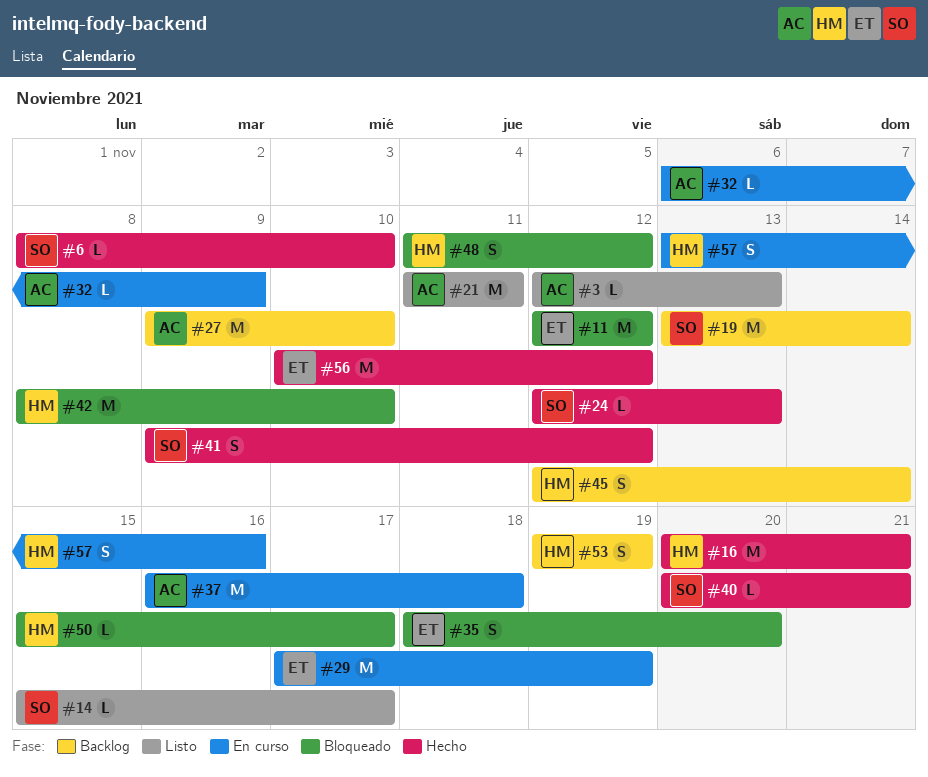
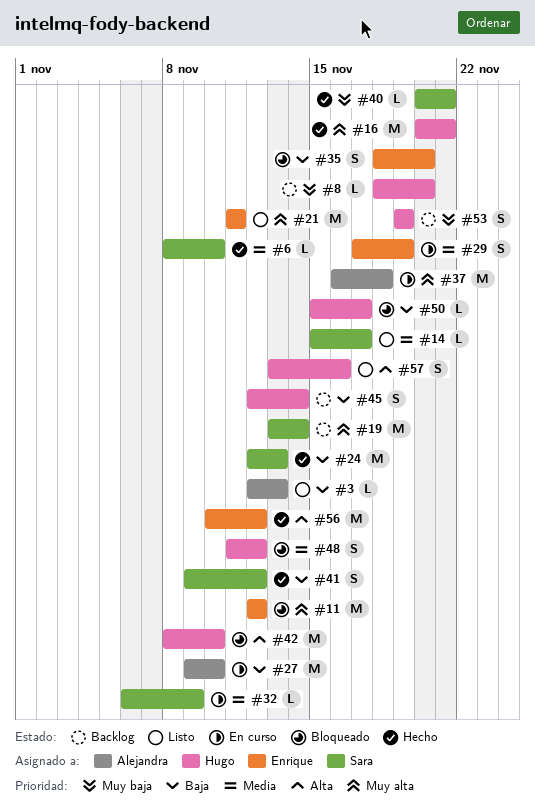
#8: none -> present
#21, owner: Alejandra -> Enrique
#24, estimate: L -> M
#27, status: Backlog -> En curso
#29, estimate: M -> S
#32, owner: Alejandra -> Sara
#57, status: En curso -> Listo

